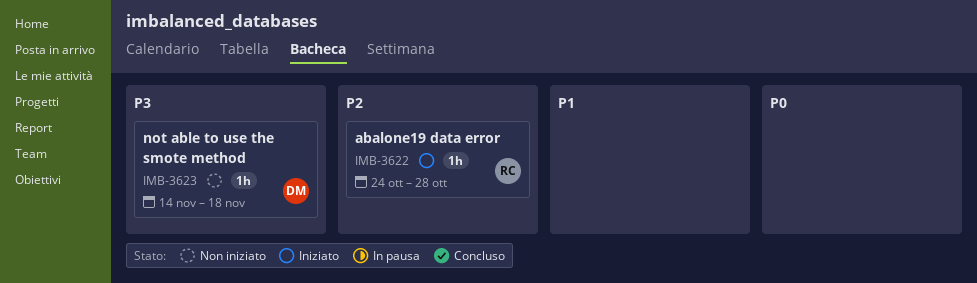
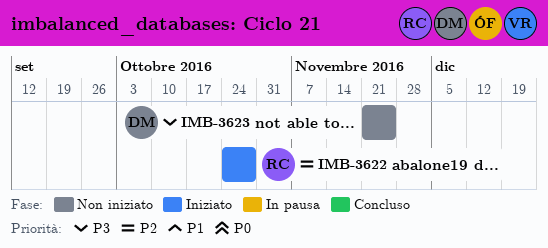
IMB-3623, start: Nov 14 -> Nov 21
IMB-3623, due: Nov 18 -> Nov 25

